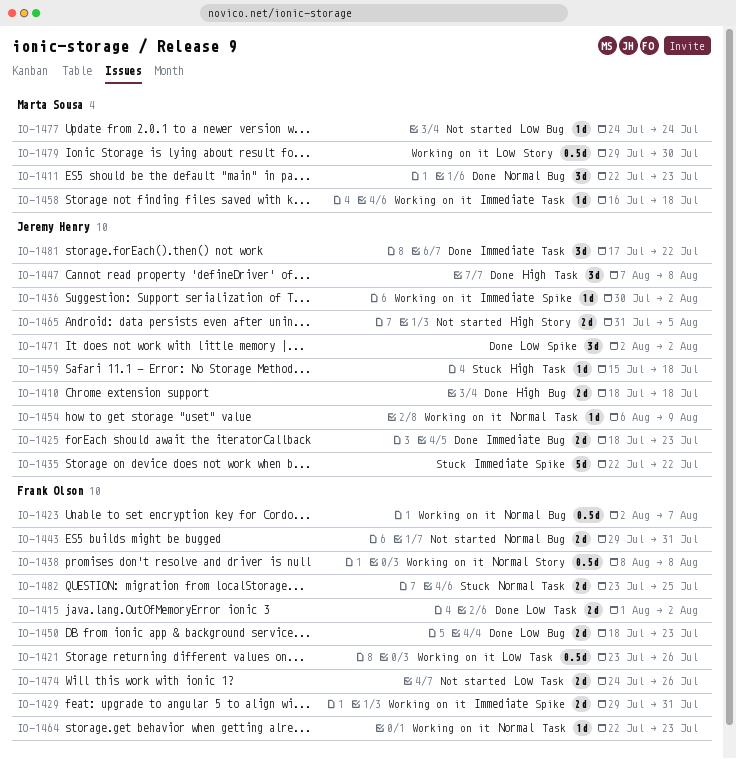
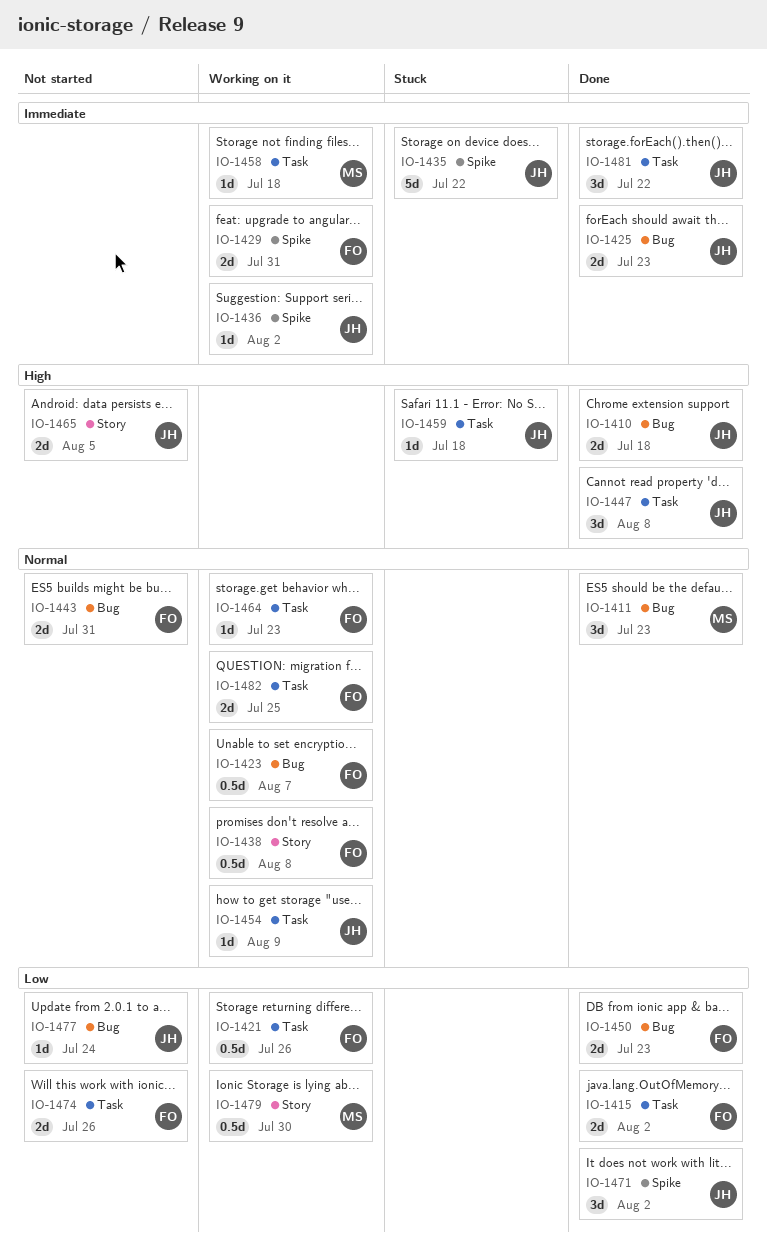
IO-1477, owner: Marta Sousa -> Jeremy Henry
IO-1482, status: Stuck -> Working on it

